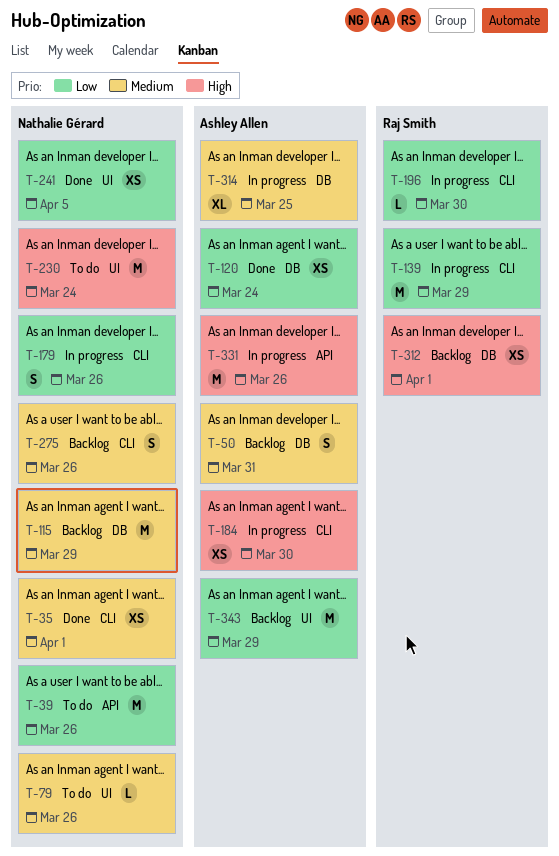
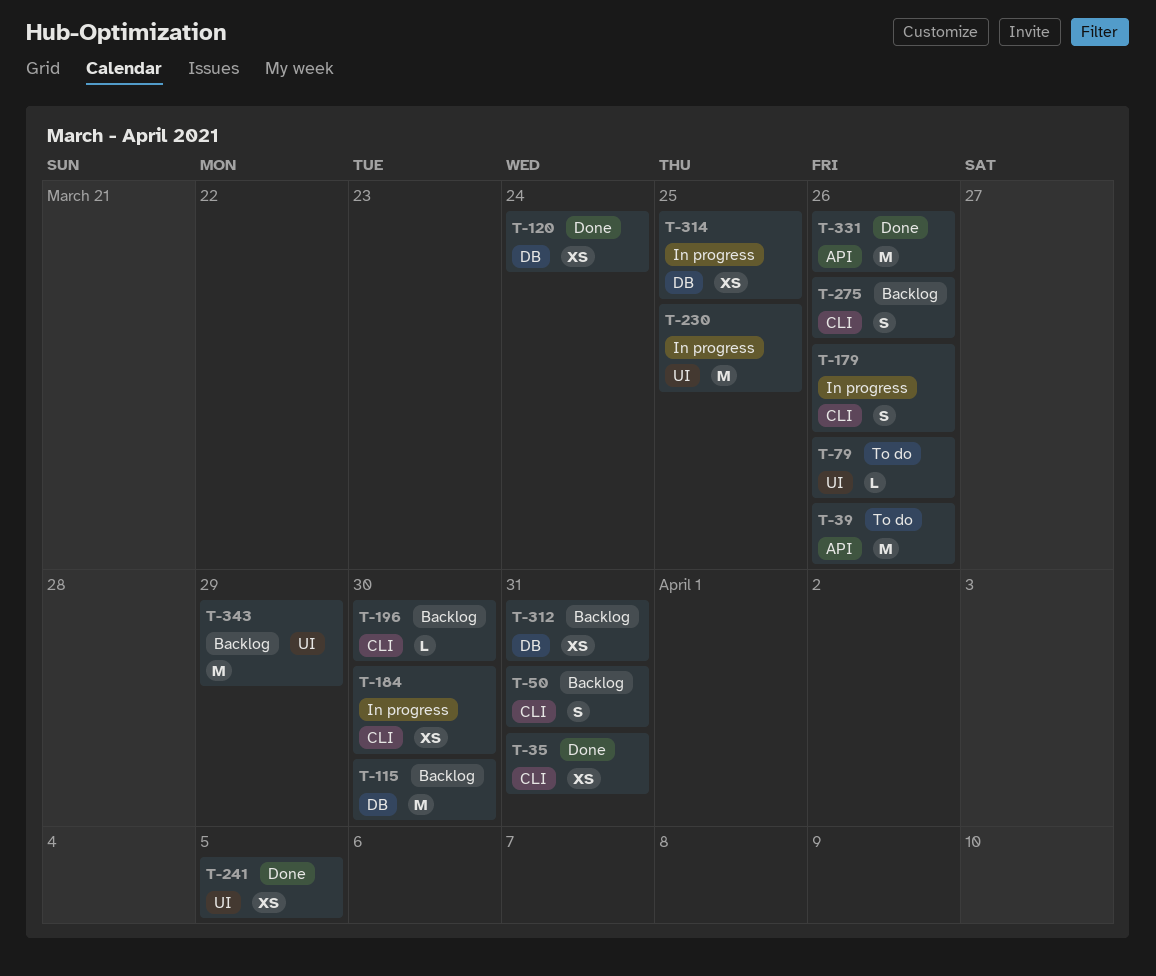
T-35, due: Apr 1 -> Mar 31
T-50, label: DB -> CLI
T-115, due: Mar 29 -> Mar 30
T-139: present -> none
T-196, status: In progress -> Backlog
T-230, status: To do -> In progress
T-230, due: Mar 24 -> Mar 25
T-312, due: Apr 1 -> Mar 31
T-314, estimate: XL -> XS
T-331, status: In progress -> Done

